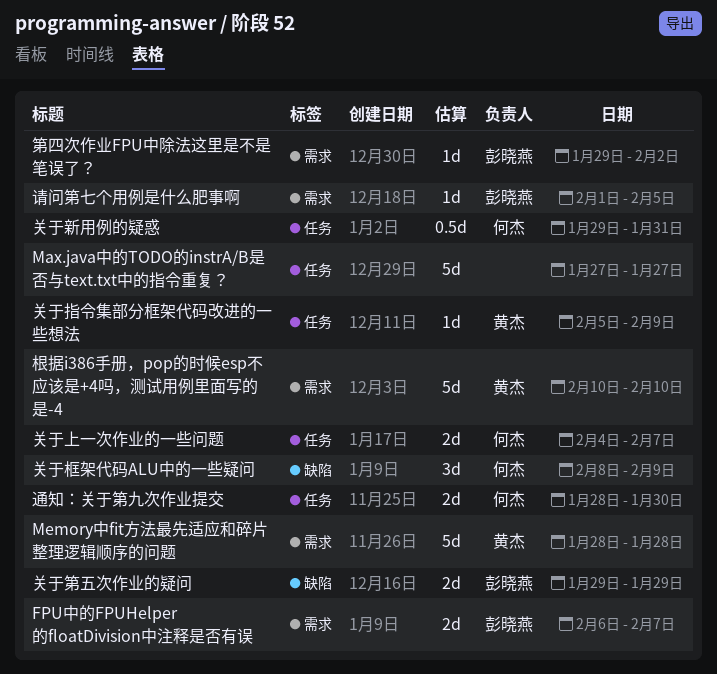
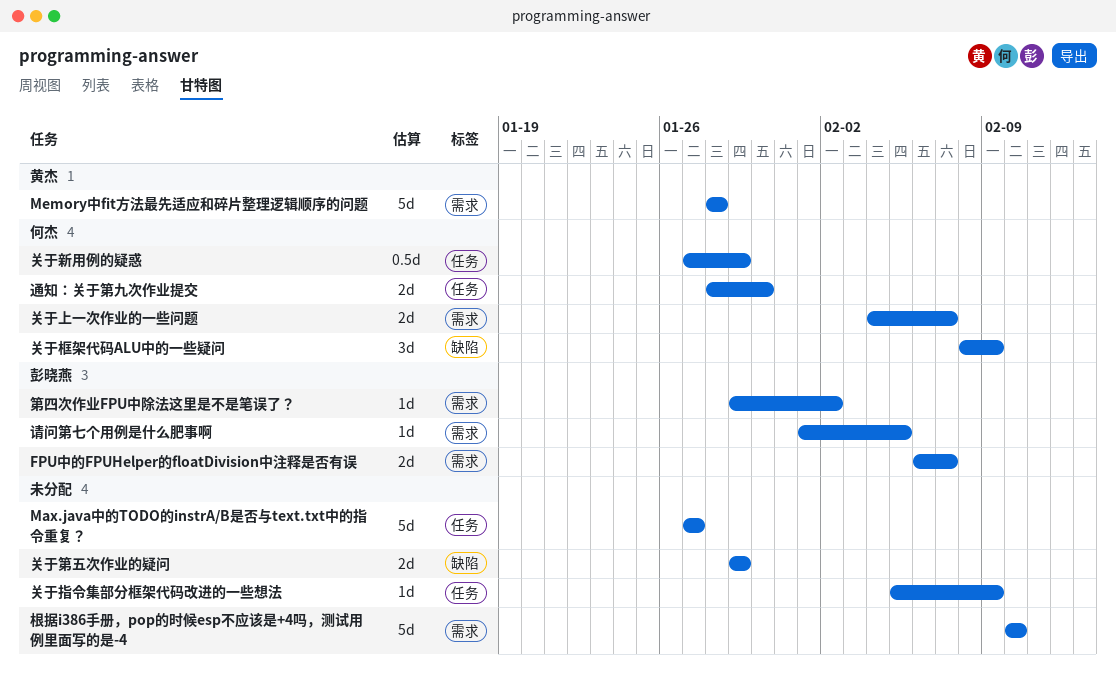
关于上一次作业的一些问题, label: 任务 -> 需求
关于指令集部分框架代码改进的一些想法, owner: 黄杰 -> none
关于新用例的疑惑, start: Jan 29 -> Jan 27
关于新用例的疑惑, due: Jan 31 -> Jan 29
关于第五次作业的疑问, owner: 彭晓燕 -> none
根据i386手册，pop的时候esp不应该是+4吗，测试用例里面写的是-4, owner: 黄杰 -> none

